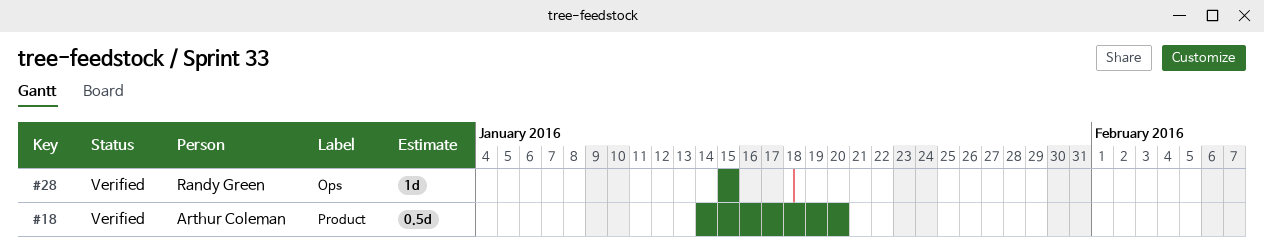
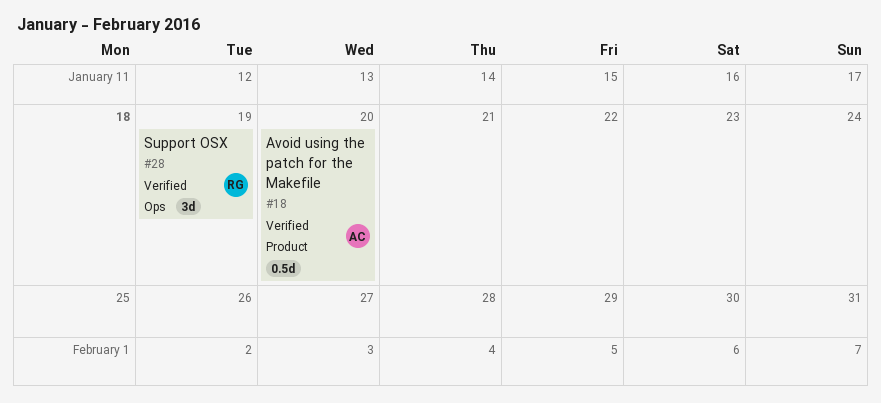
#28, estimate: 1d -> 3d
#28, due: Jan 15 -> Jan 19

